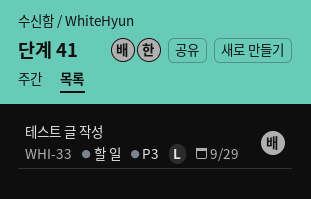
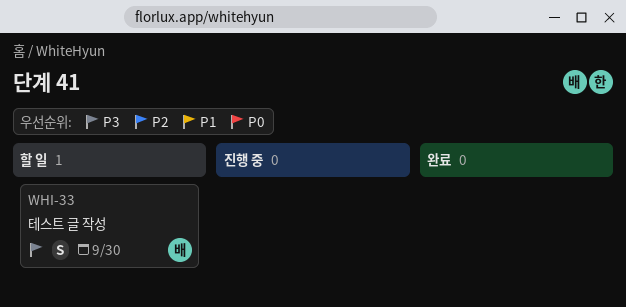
WHI-33, estimate: L -> S
WHI-33, due: Sep 29 -> Sep 30

